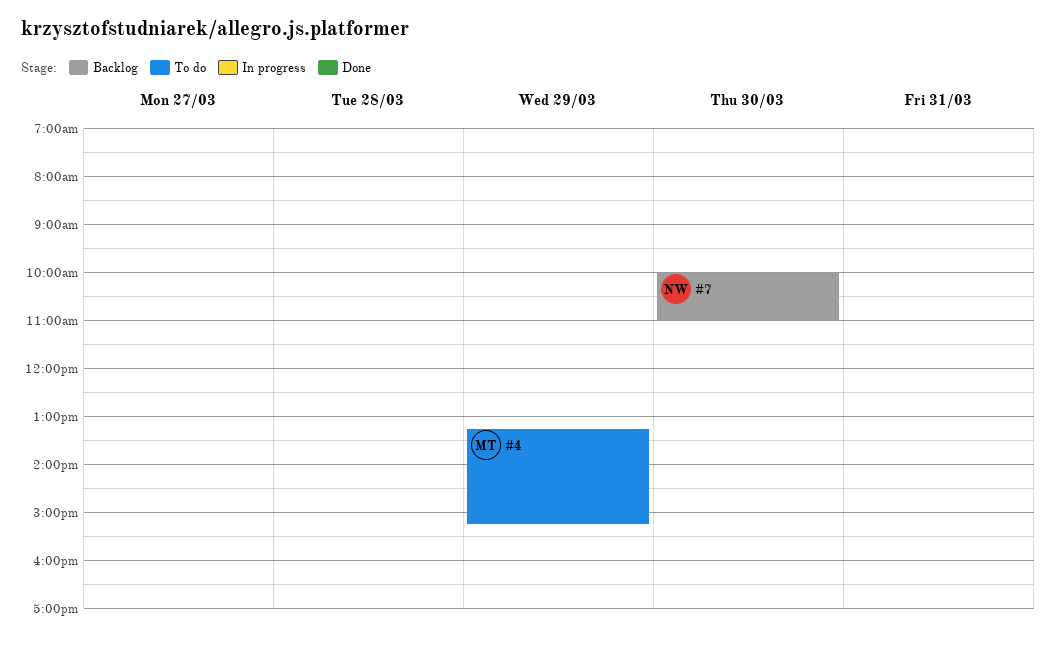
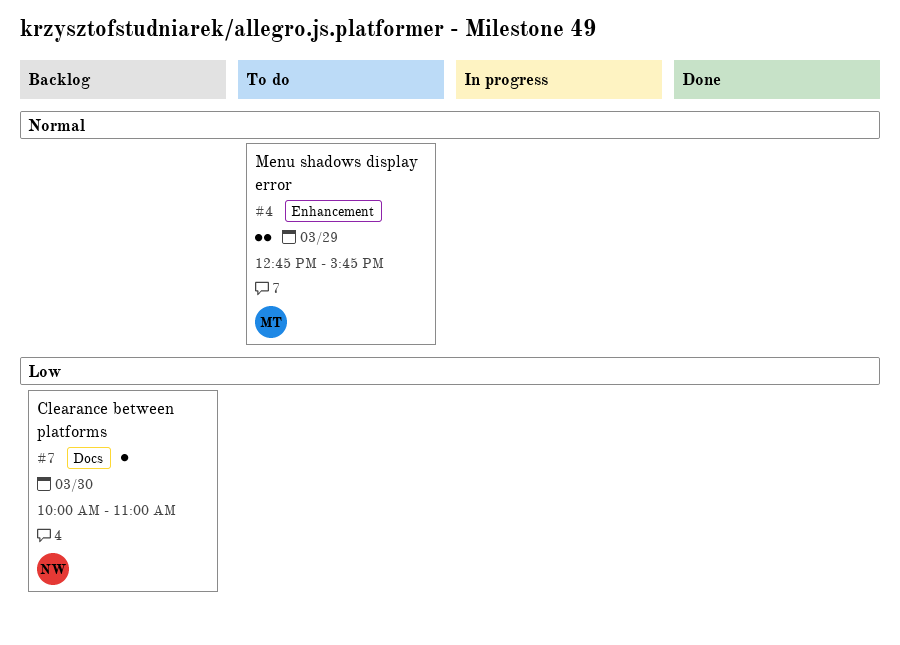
#4, begins: 13:15 -> 12:45
#4, ends: 15:15 -> 15:45

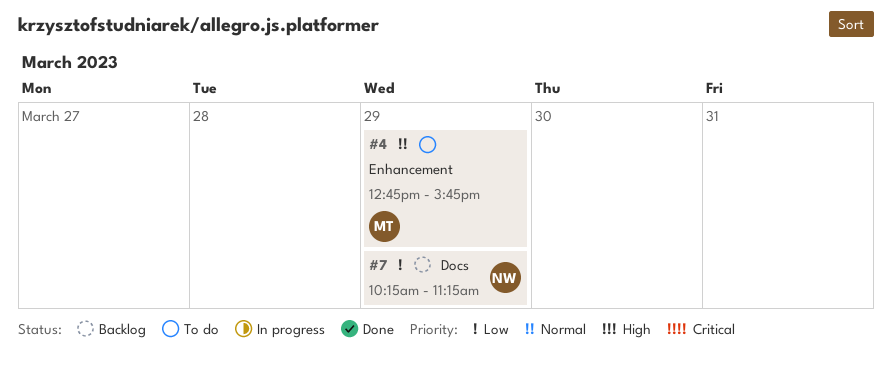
#7, day: Mar 30 -> Mar 29
#7, begins: 10:00 -> 10:15
#7, ends: 11:00 -> 11:15

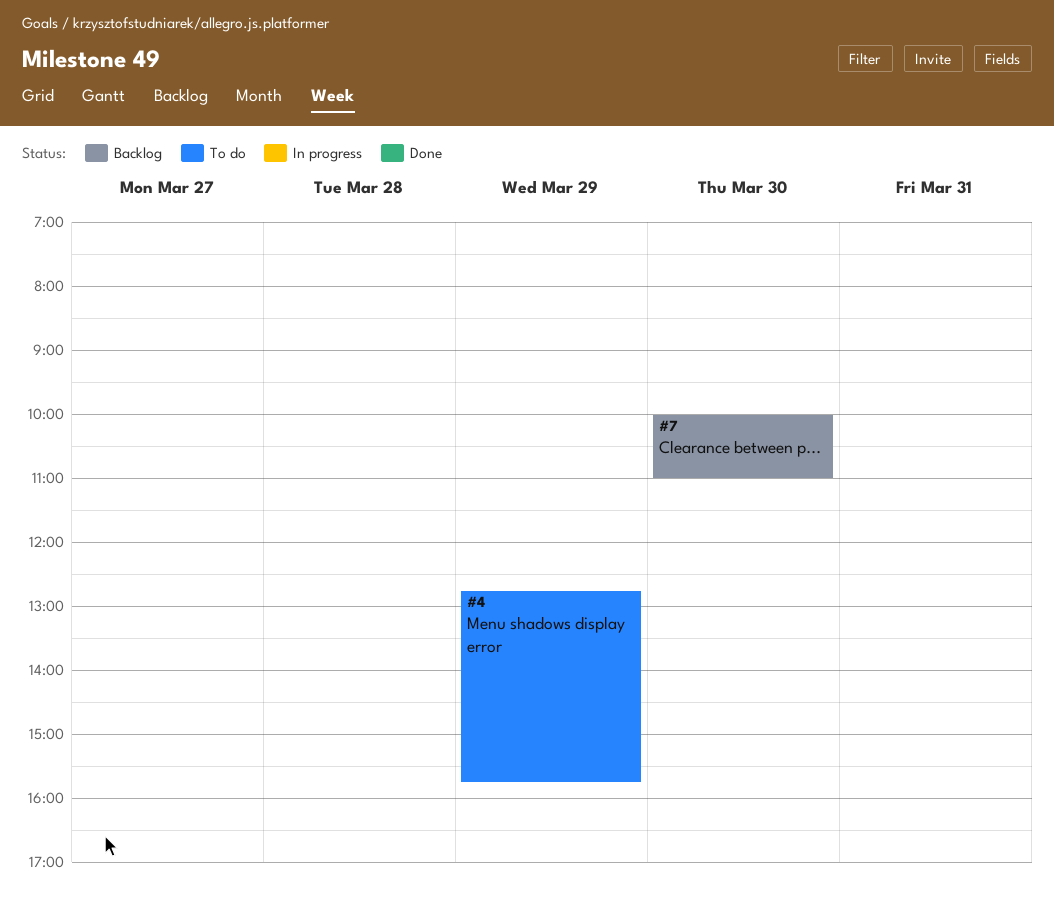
#7, day: Mar 29 -> Mar 30
#7, begins: 10:15 -> 10:00
#7, ends: 11:15 -> 11:00

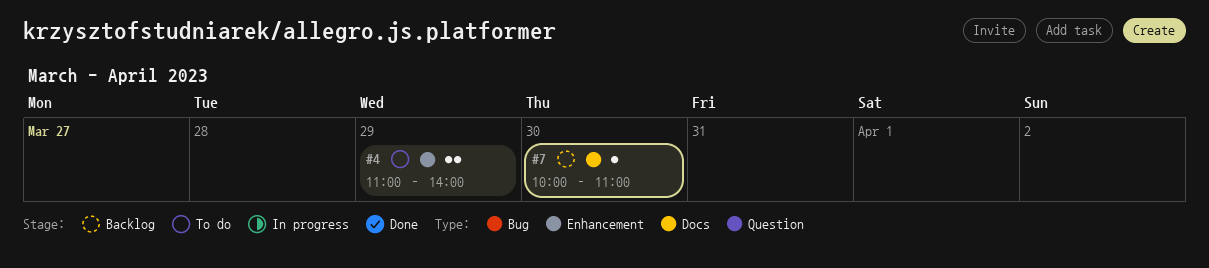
#4, begins: 12:45 -> 11:00
#4, ends: 15:45 -> 14:00

